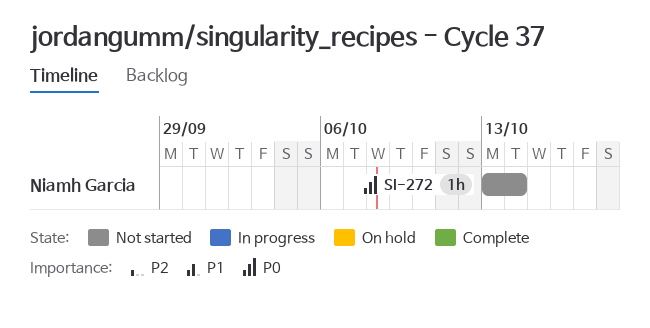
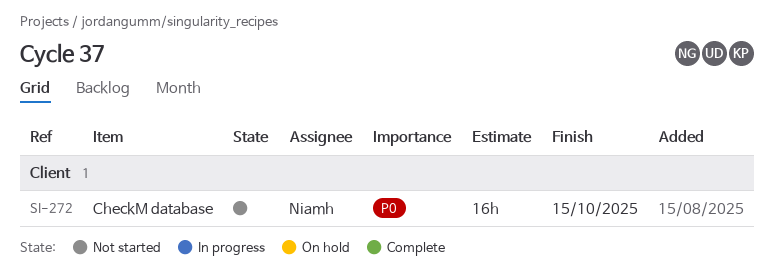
SI-272, estimate: 1h -> 16h
SI-272, due: Oct 14 -> Oct 15

